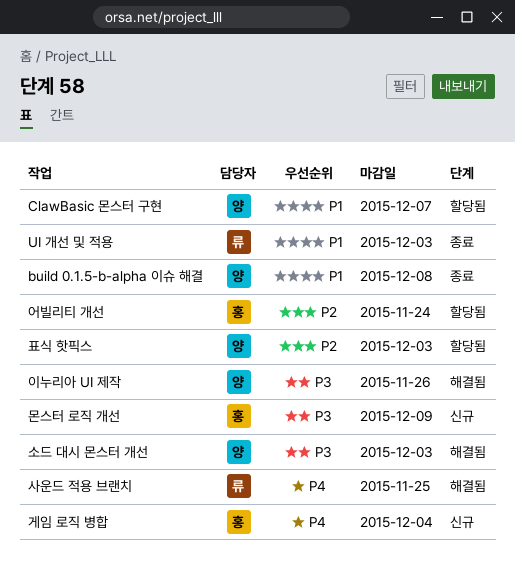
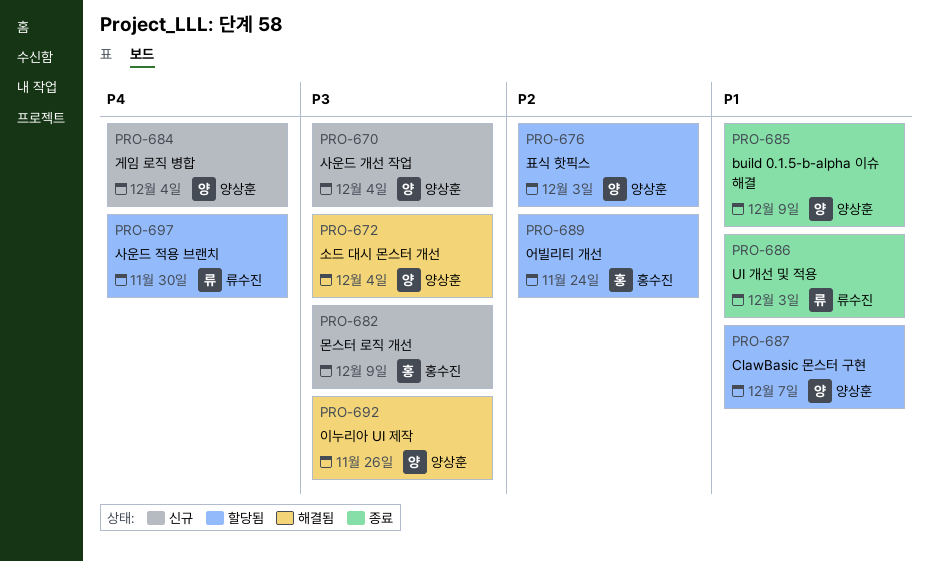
build 0.1.5-b-alpha 이슈 해결, due: Dec 8 -> Dec 9
게임 로직 병합, owner: 홍수진 -> 양상훈
사운드 개선 작업: none -> present
사운드 적용 브랜치, status: 해결됨 -> 할당됨
사운드 적용 브랜치, due: Nov 25 -> Nov 30
소드 대시 몬스터 개선, due: Dec 3 -> Dec 4

